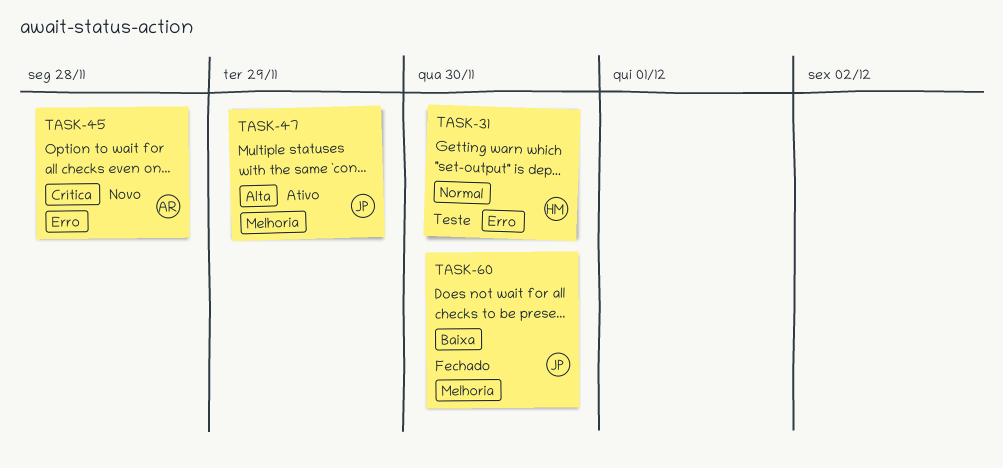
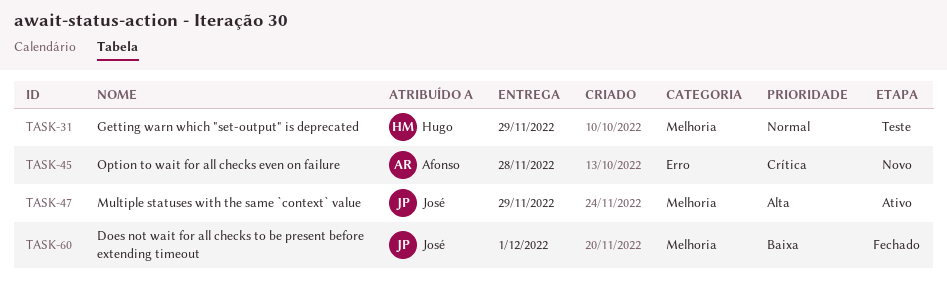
TASK-31, label: Erro -> Melhoria
TASK-31, due: Nov 30 -> Nov 29
TASK-60, due: Nov 30 -> Dec 1

